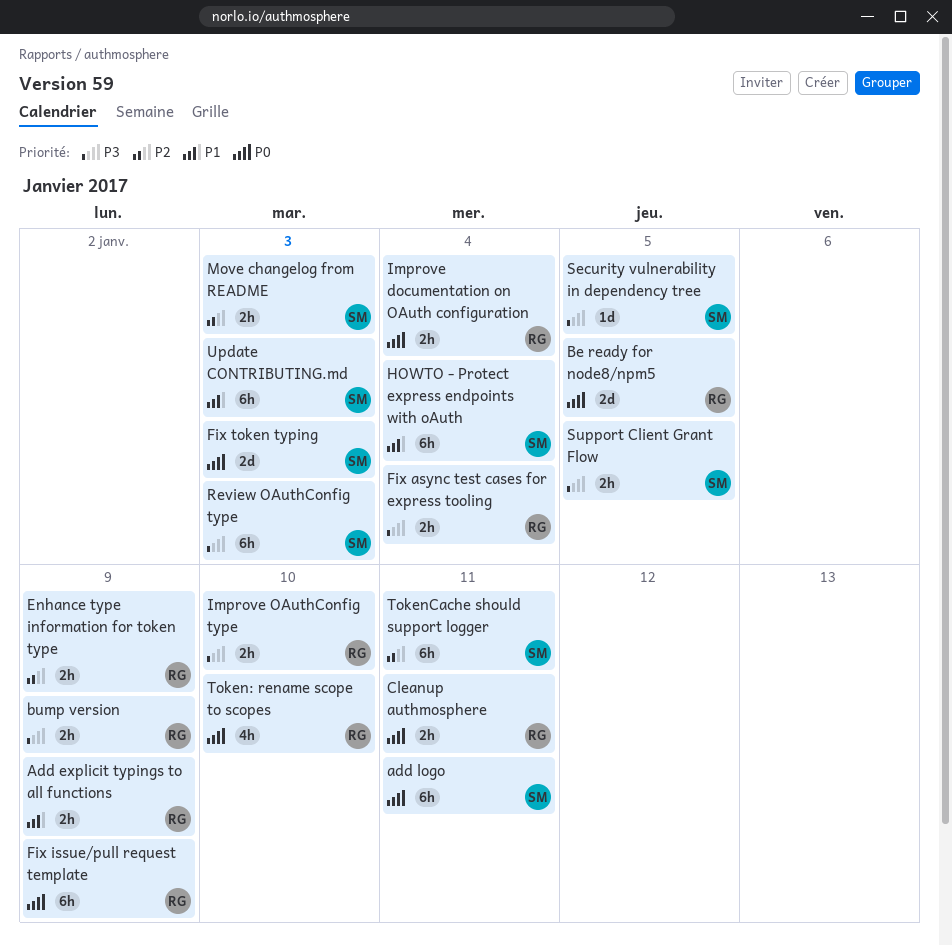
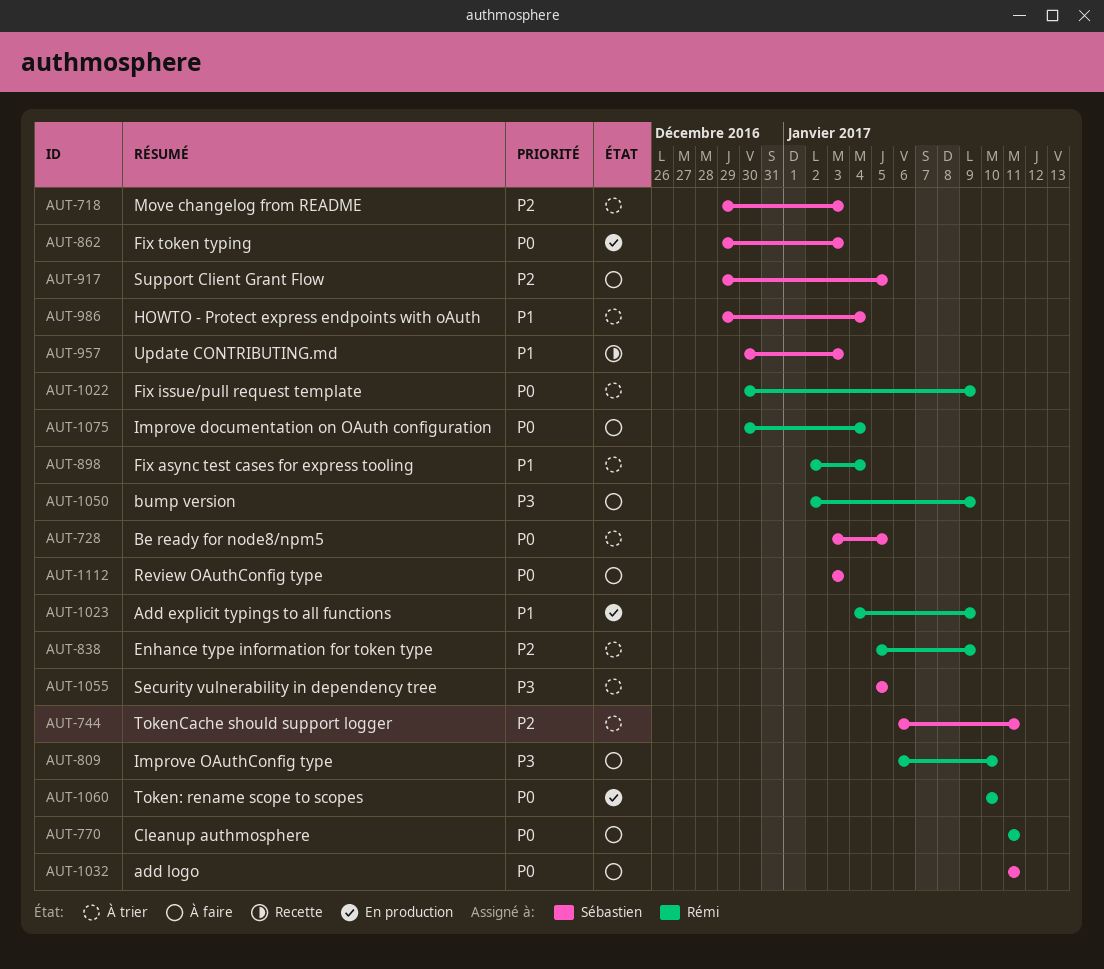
Be ready for node8/npm5, owner: Rémi -> Sébastien
Fix async test cases for express tooling, priority: P3 -> P1
Review OAuthConfig type, priority: P3 -> P0
Support Client Grant Flow, priority: P3 -> P2

